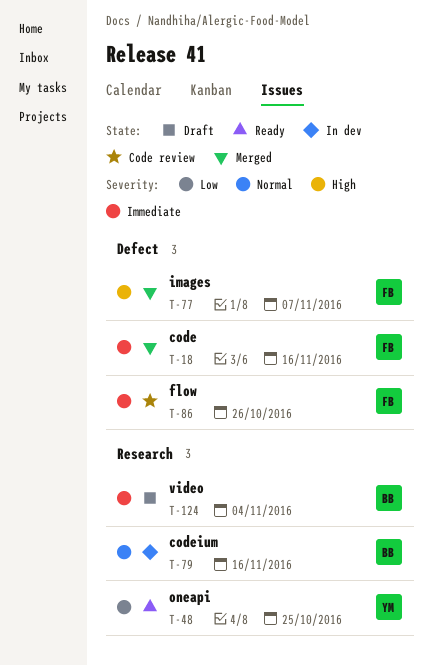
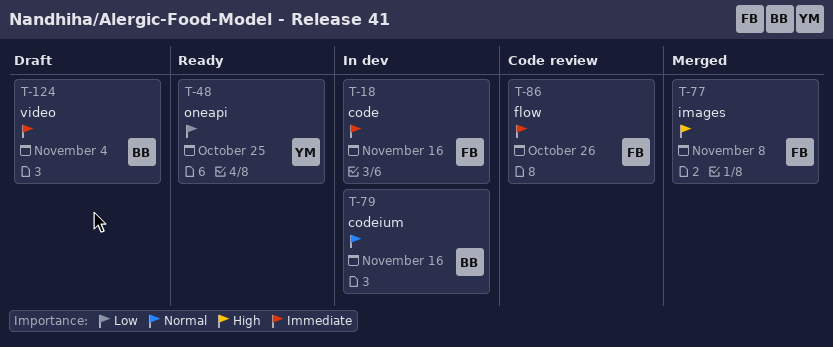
T-18, status: Merged -> In dev
T-77, due: Nov 7 -> Nov 8

